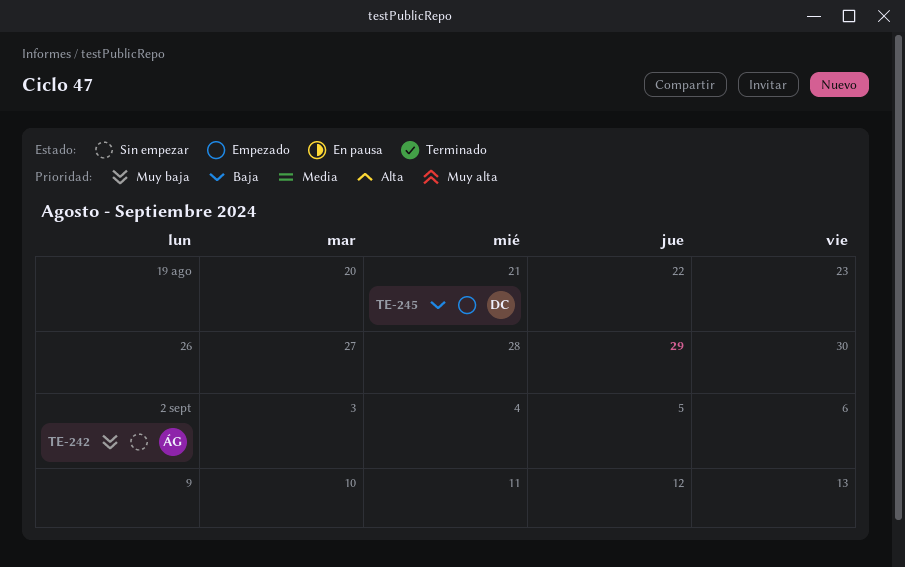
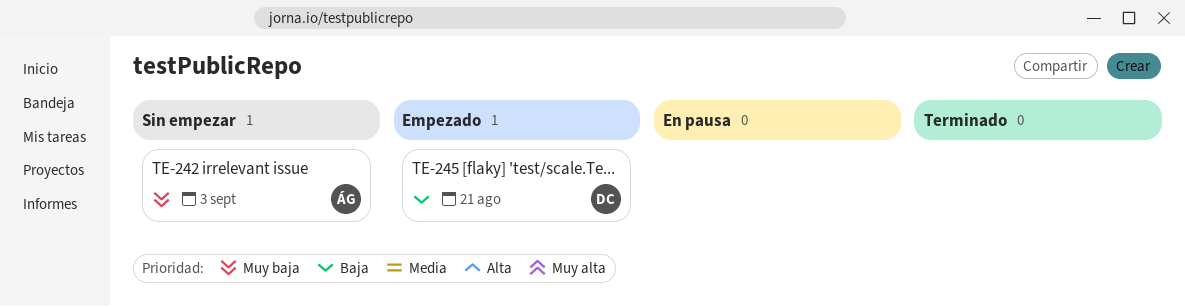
TE-242, due: Sep 2 -> Sep 3

